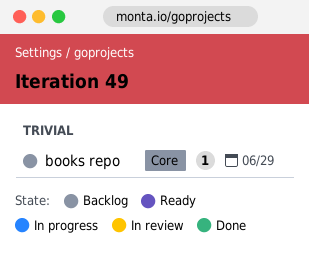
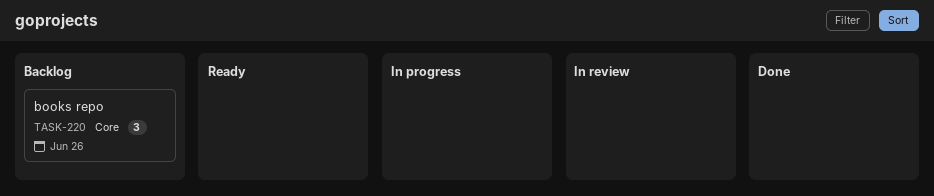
books repo, estimate: 1 -> 3
books repo, due: Jun 29 -> Jun 26

